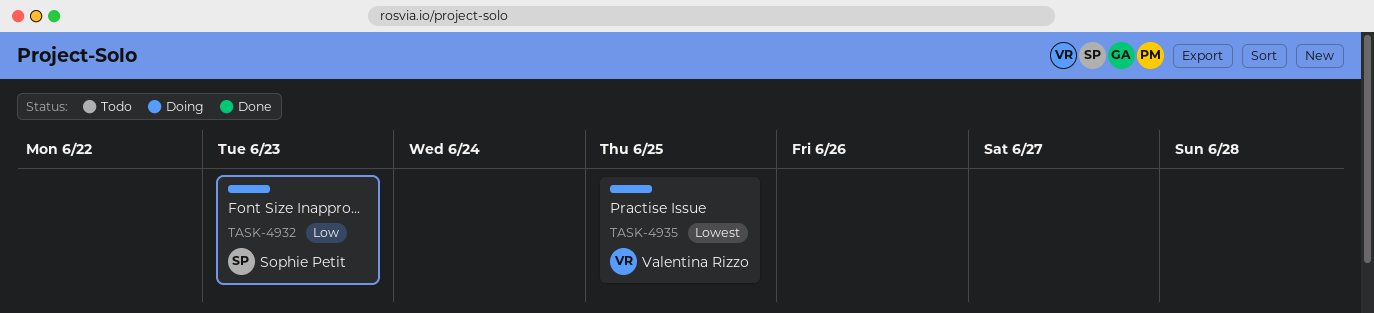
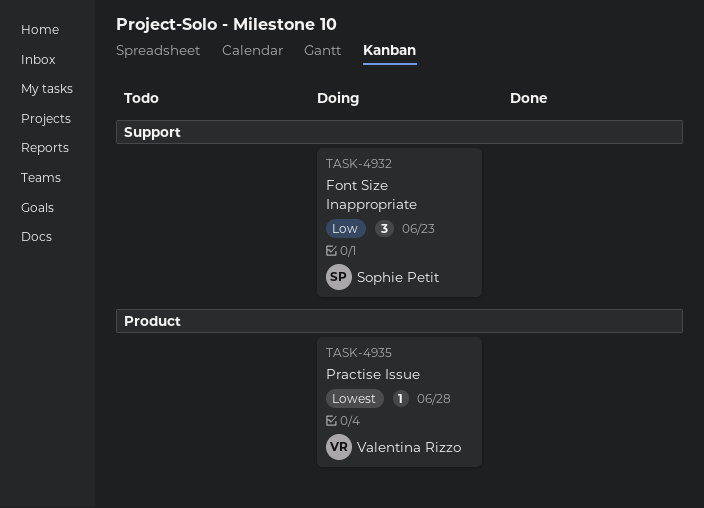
TASK-4935, due: Jun 25 -> Jun 28

